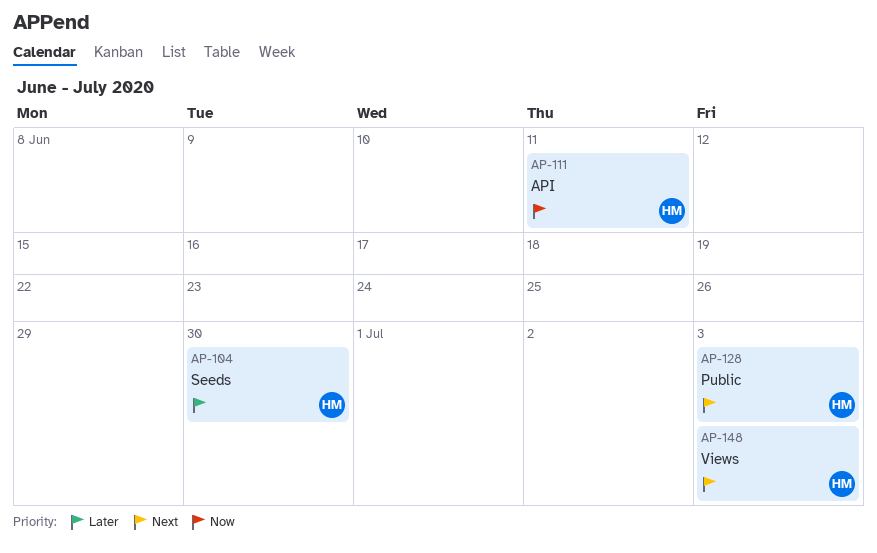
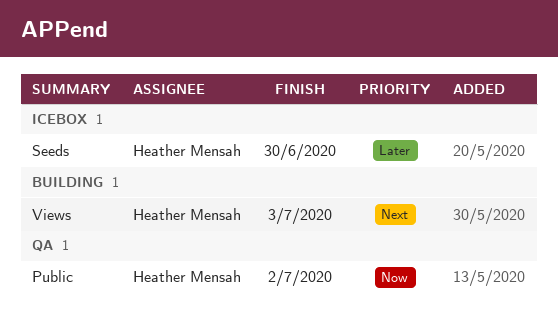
API: present -> none
Public, priority: Next -> Now
Public, due: Jul 3 -> Jul 2

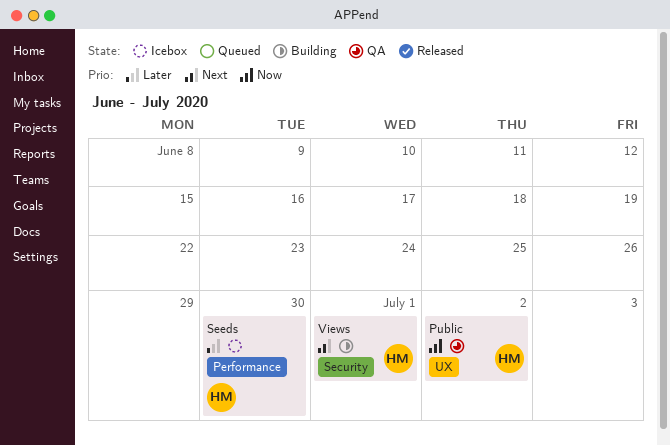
Views, due: Jul 3 -> Jul 1

